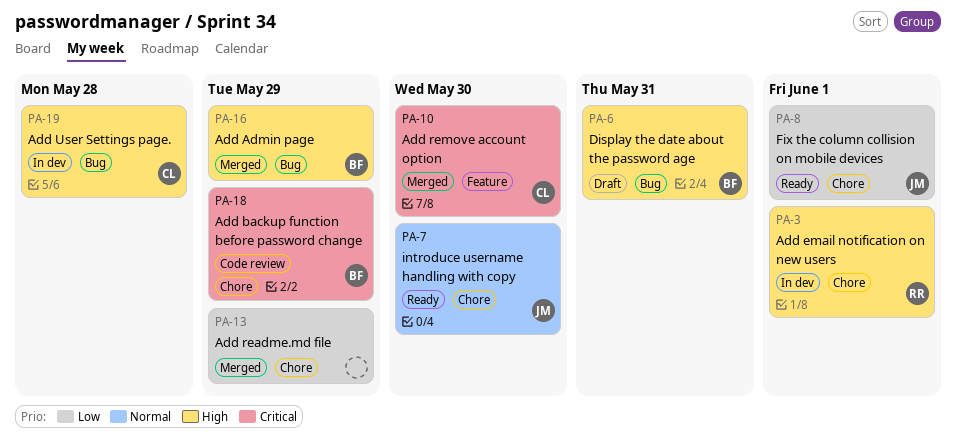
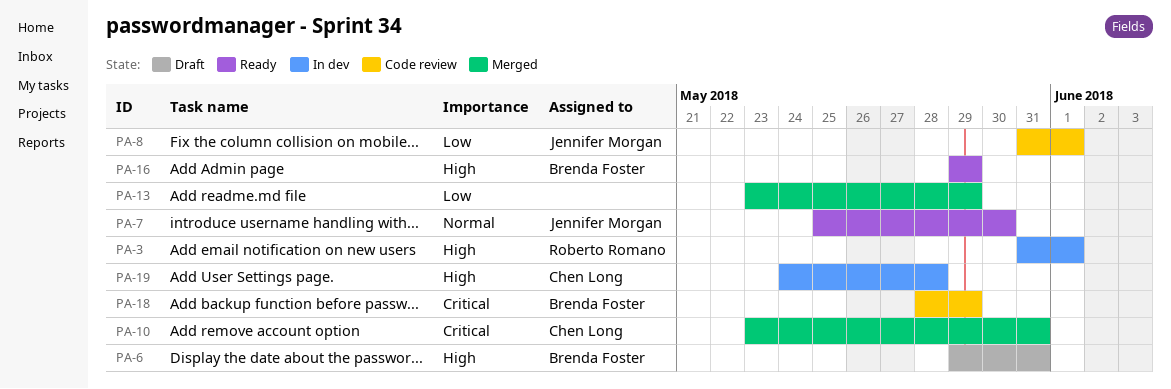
PA-8, status: Ready -> Code review
PA-10, due: May 30 -> May 31
PA-16, status: Merged -> Ready

